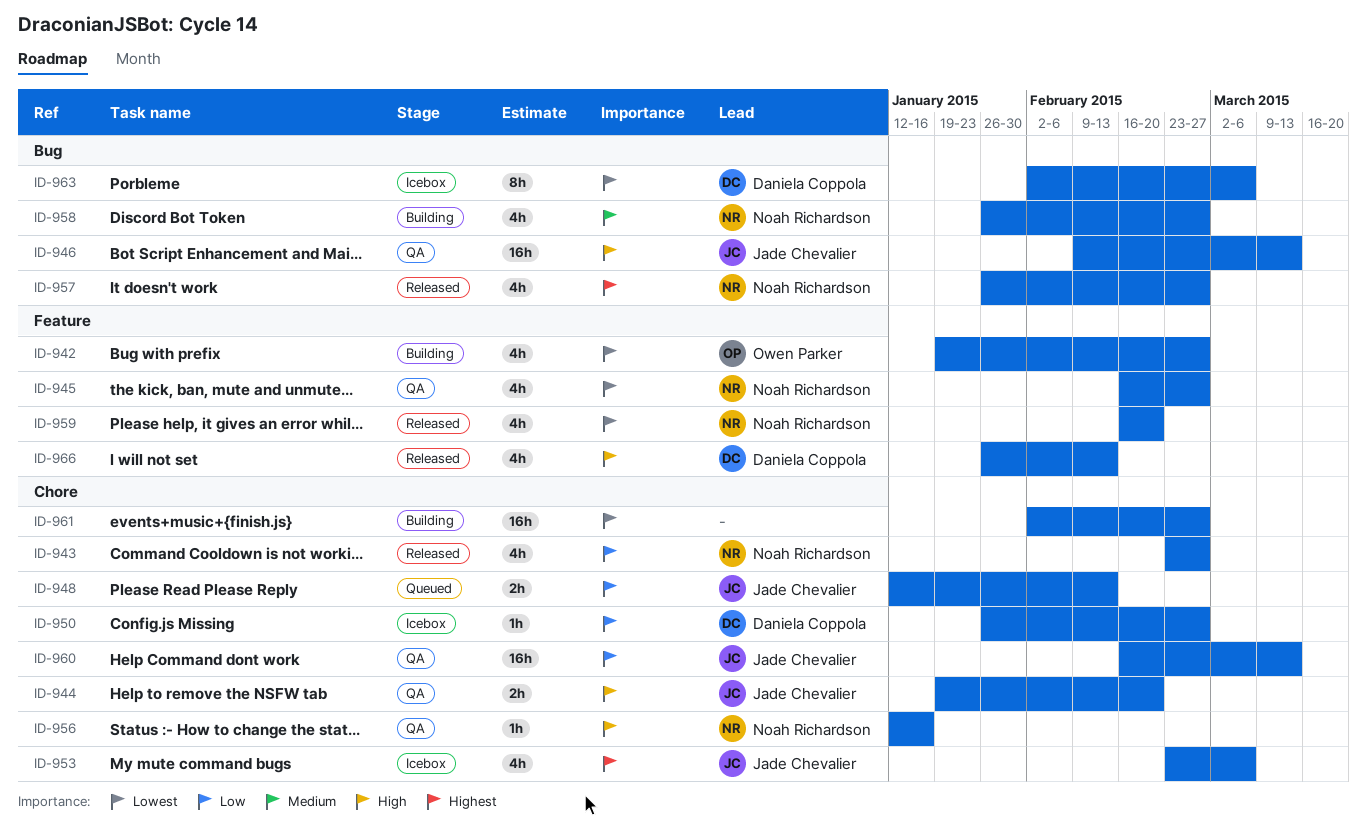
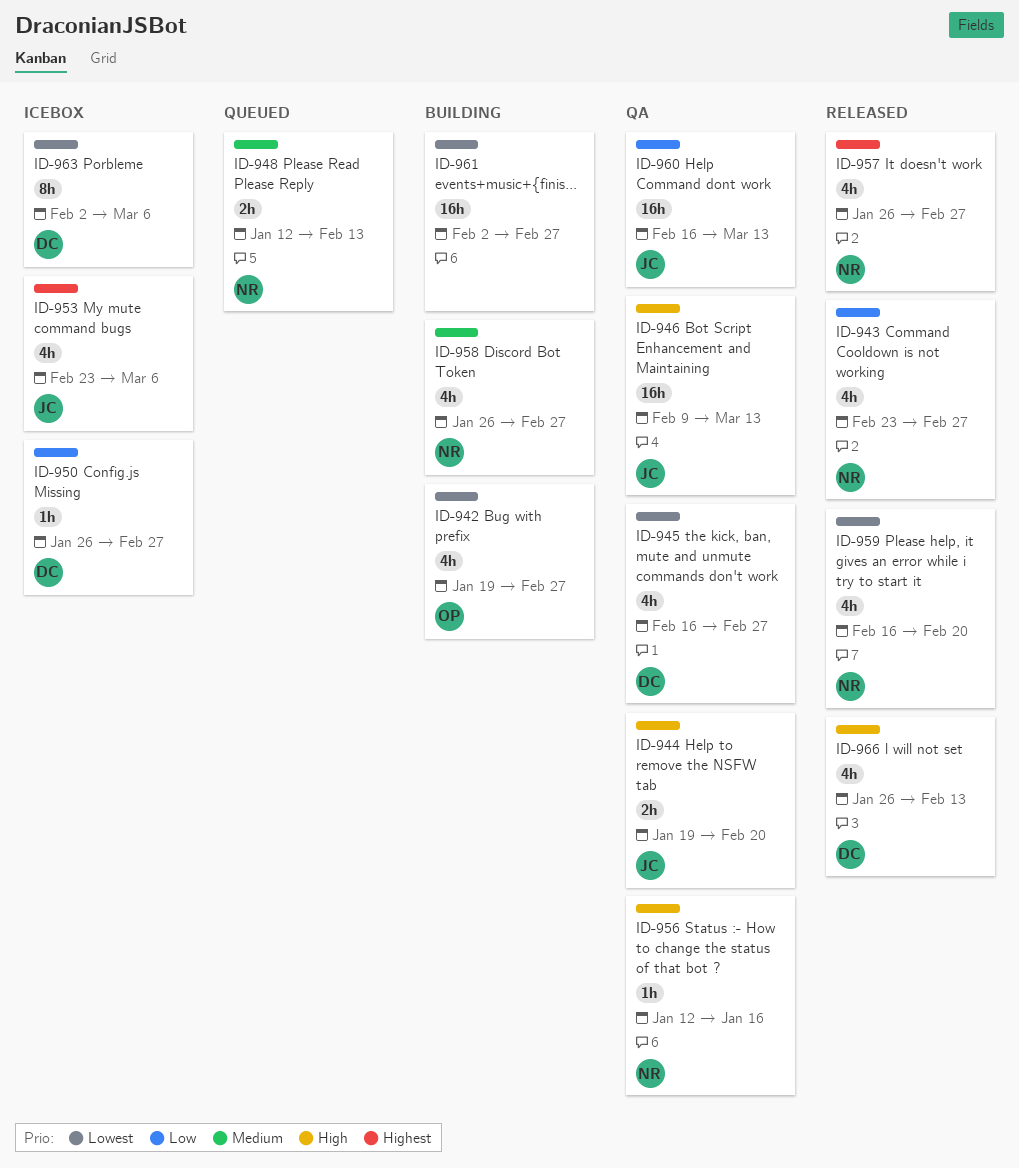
ID-945, owner: Noah Richardson -> Daniela Coppola
ID-948, owner: Jade Chevalier -> Noah Richardson
ID-948, priority: Low -> Medium

